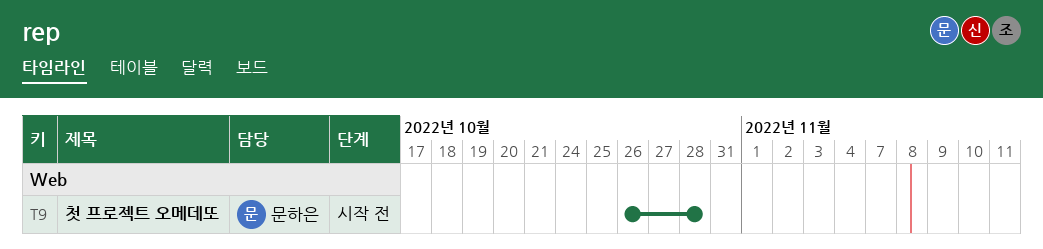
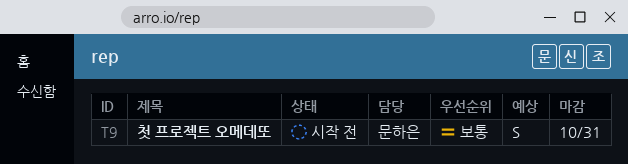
T9, due: Oct 28 -> Oct 31

